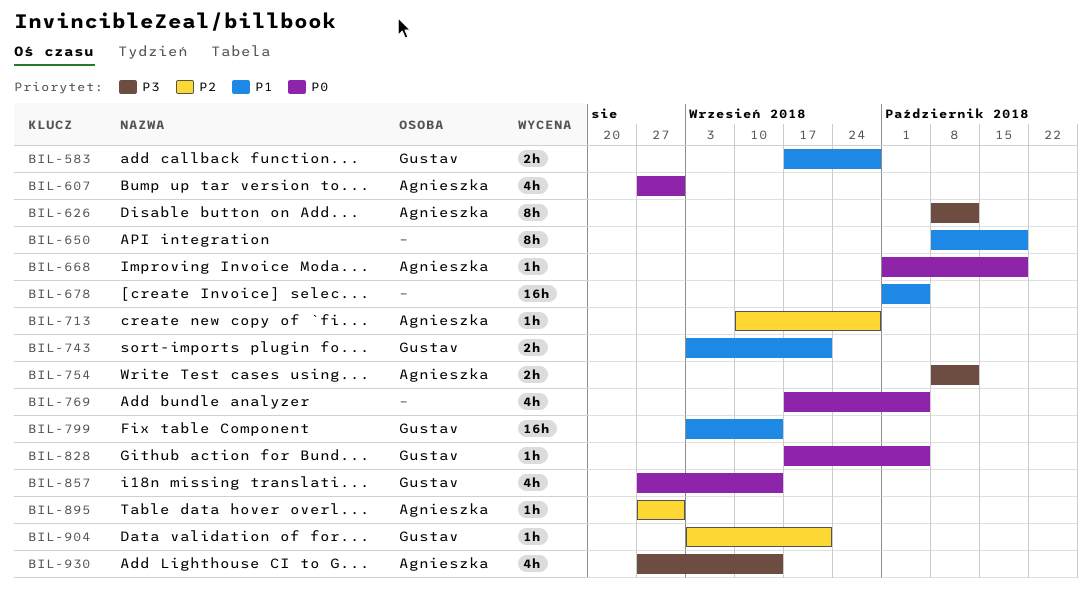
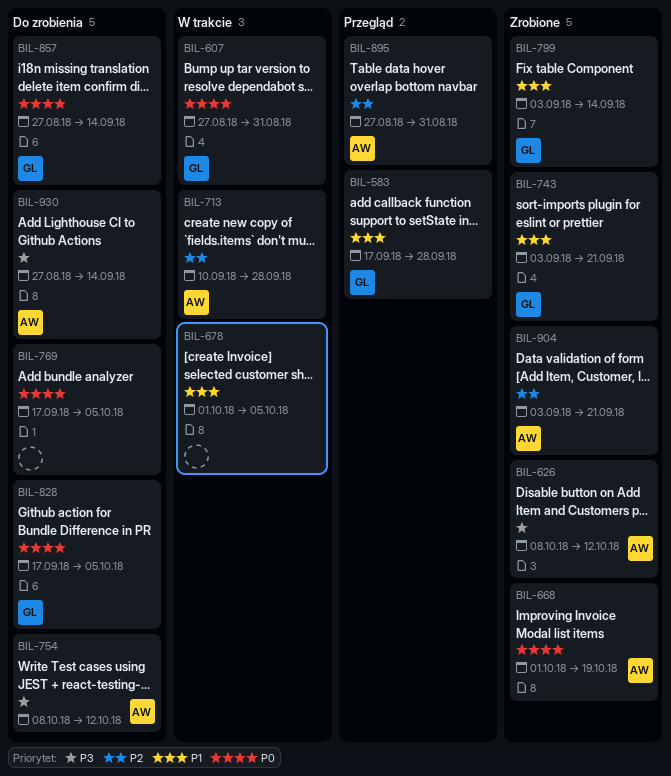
BIL-607, owner: Agnieszka -> Gustav
BIL-650: present -> none
BIL-904, owner: Gustav -> Agnieszka

